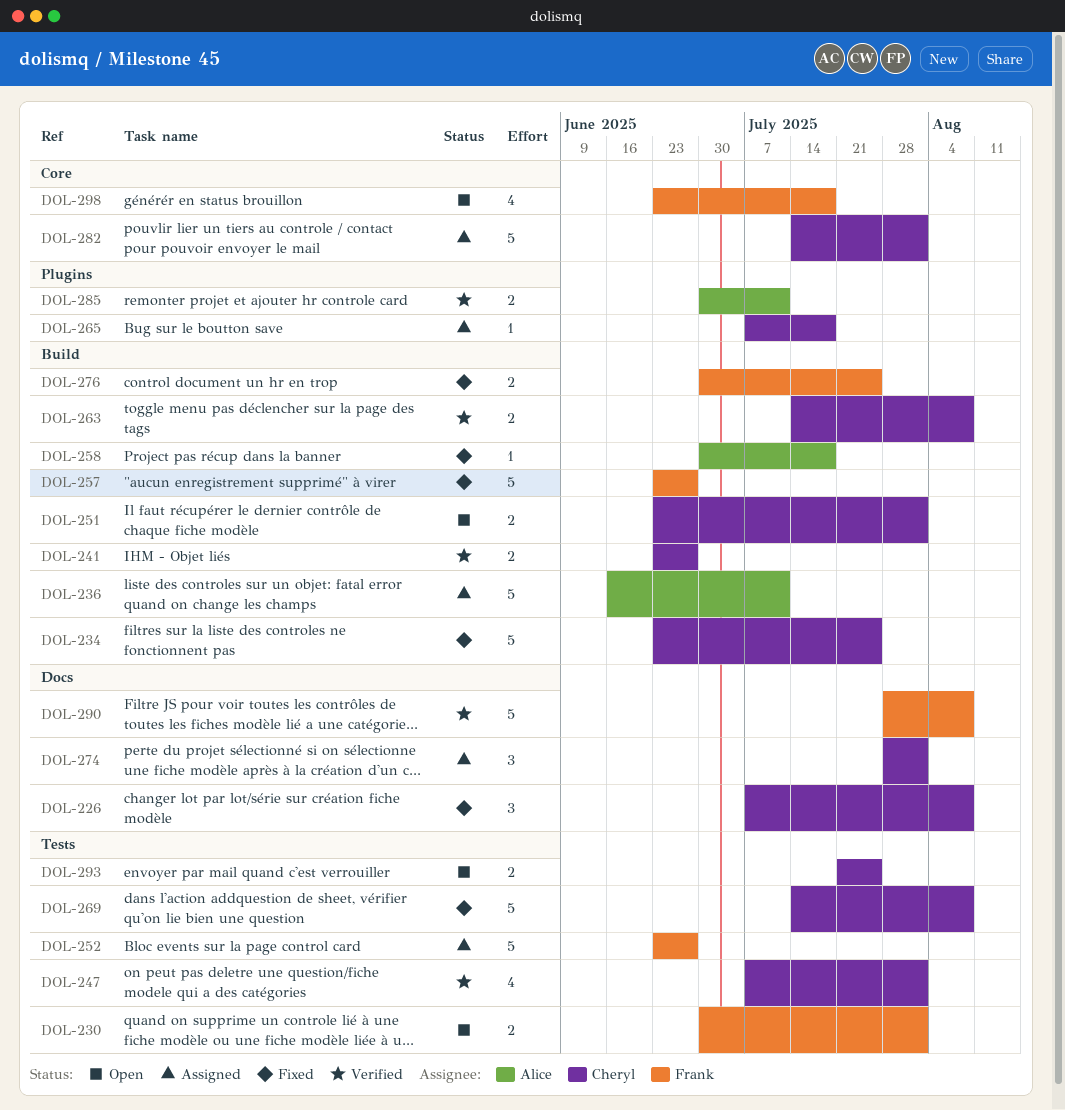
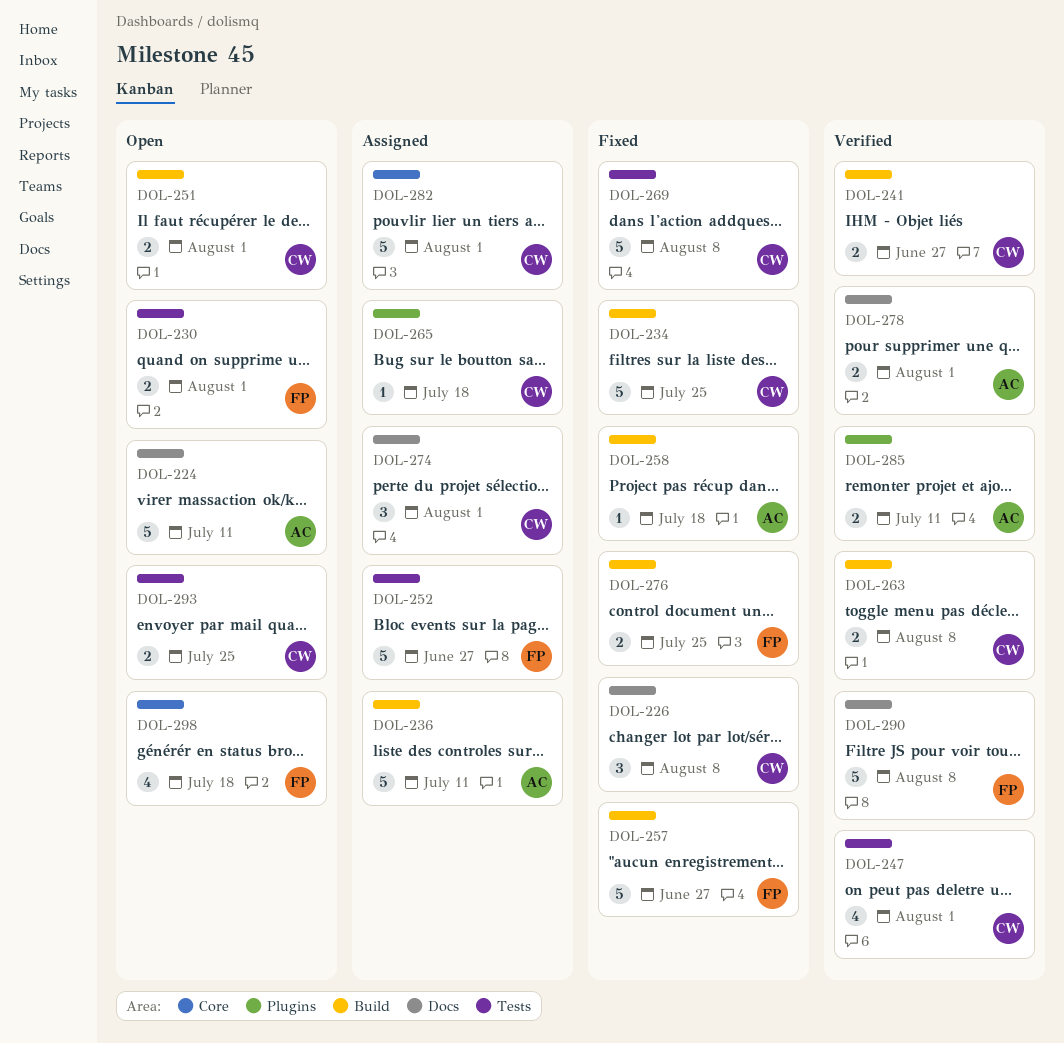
DOL-224: none -> present
DOL-278: none -> present

